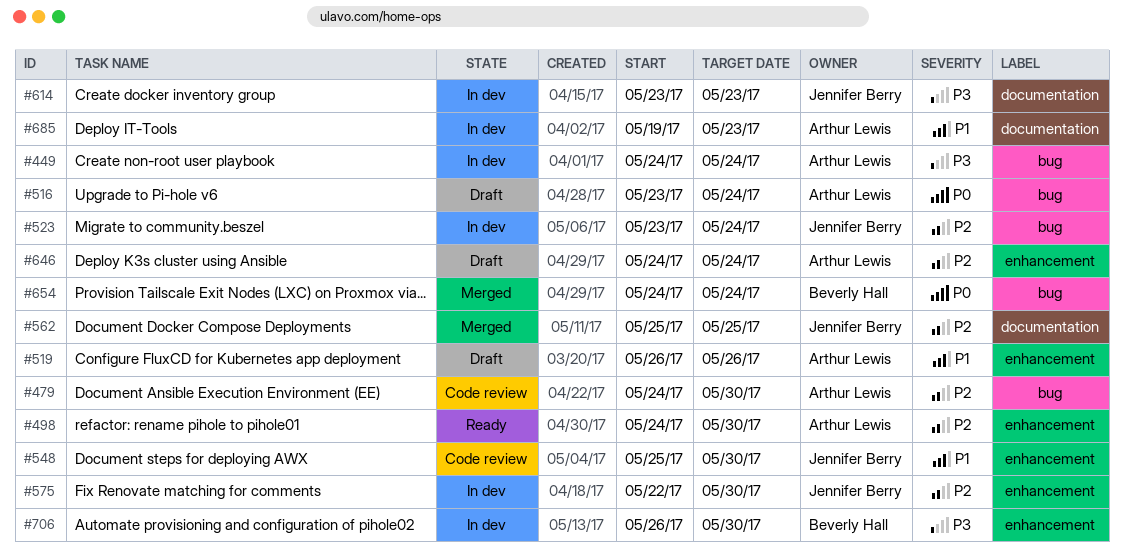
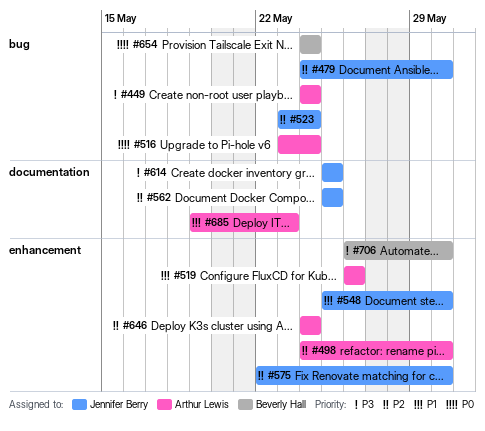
#479, owner: Arthur Lewis -> Jennifer Berry
#614, start: May 23 -> May 25
#614, due: May 23 -> May 25

